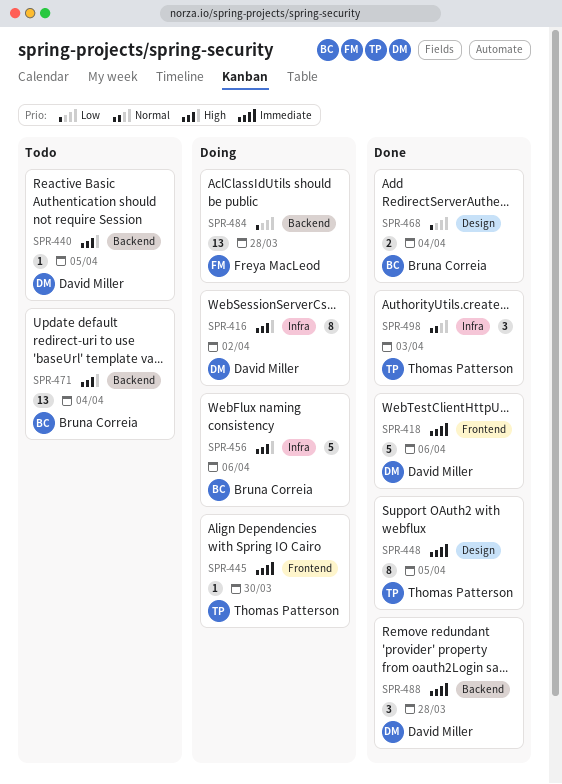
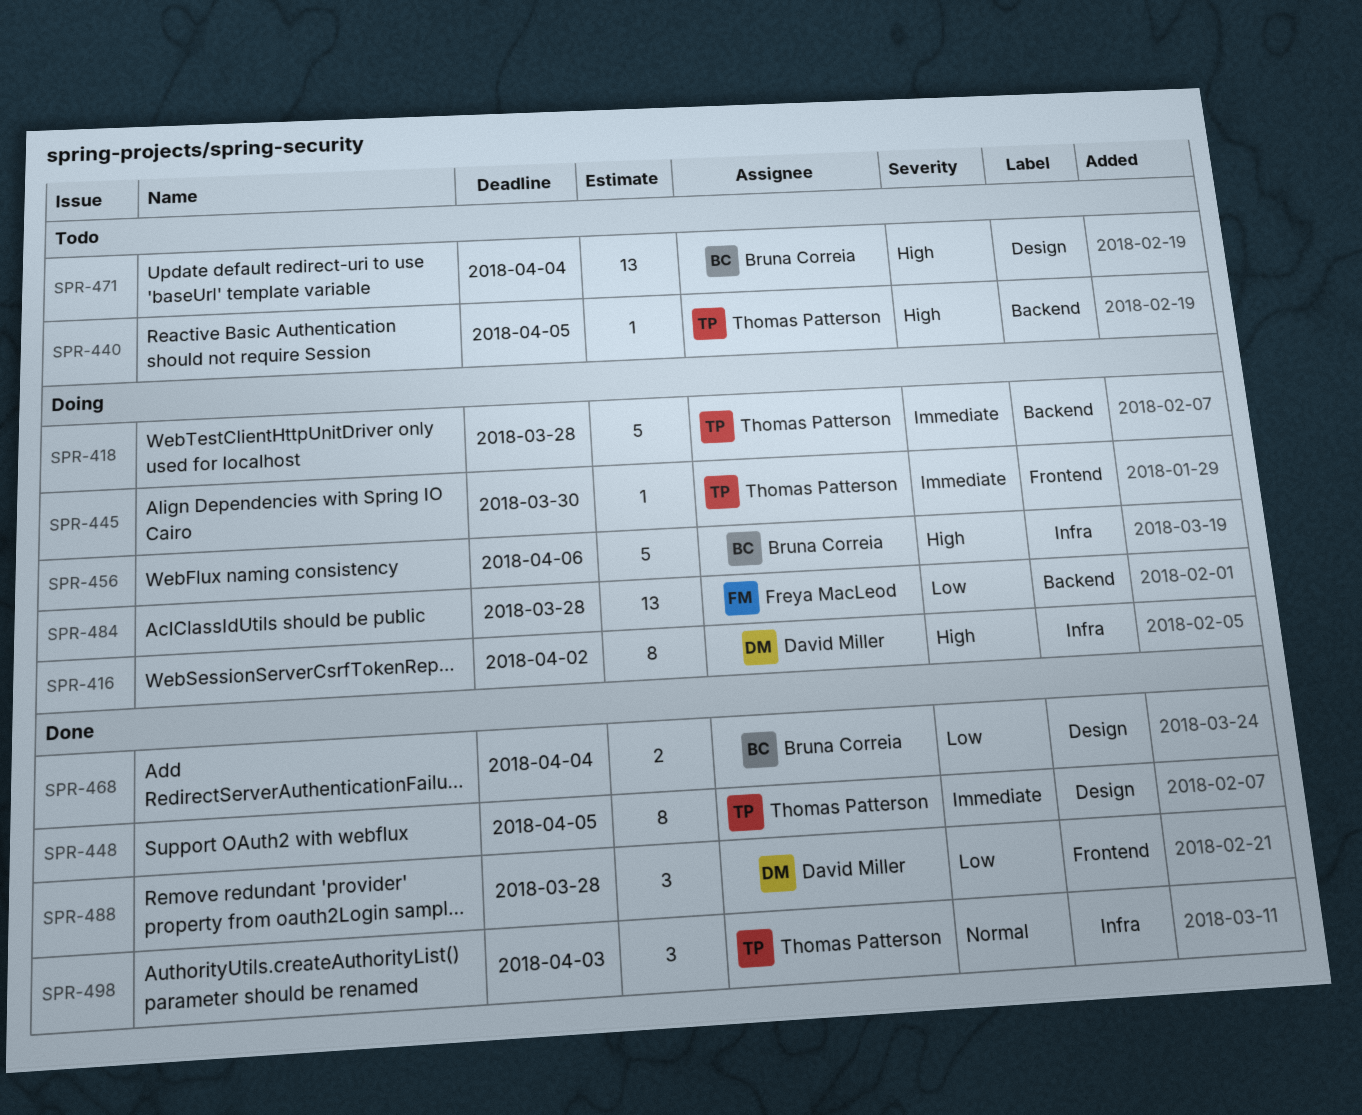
SPR-418, status: Done -> Doing
SPR-418, owner: David Miller -> Thomas Patterson
SPR-418, label: Frontend -> Backend
SPR-418, due: Apr 6 -> Mar 28
SPR-440, owner: David Miller -> Thomas Patterson
SPR-471, label: Backend -> Design
SPR-488, priority: Immediate -> Low
SPR-488, label: Backend -> Frontend

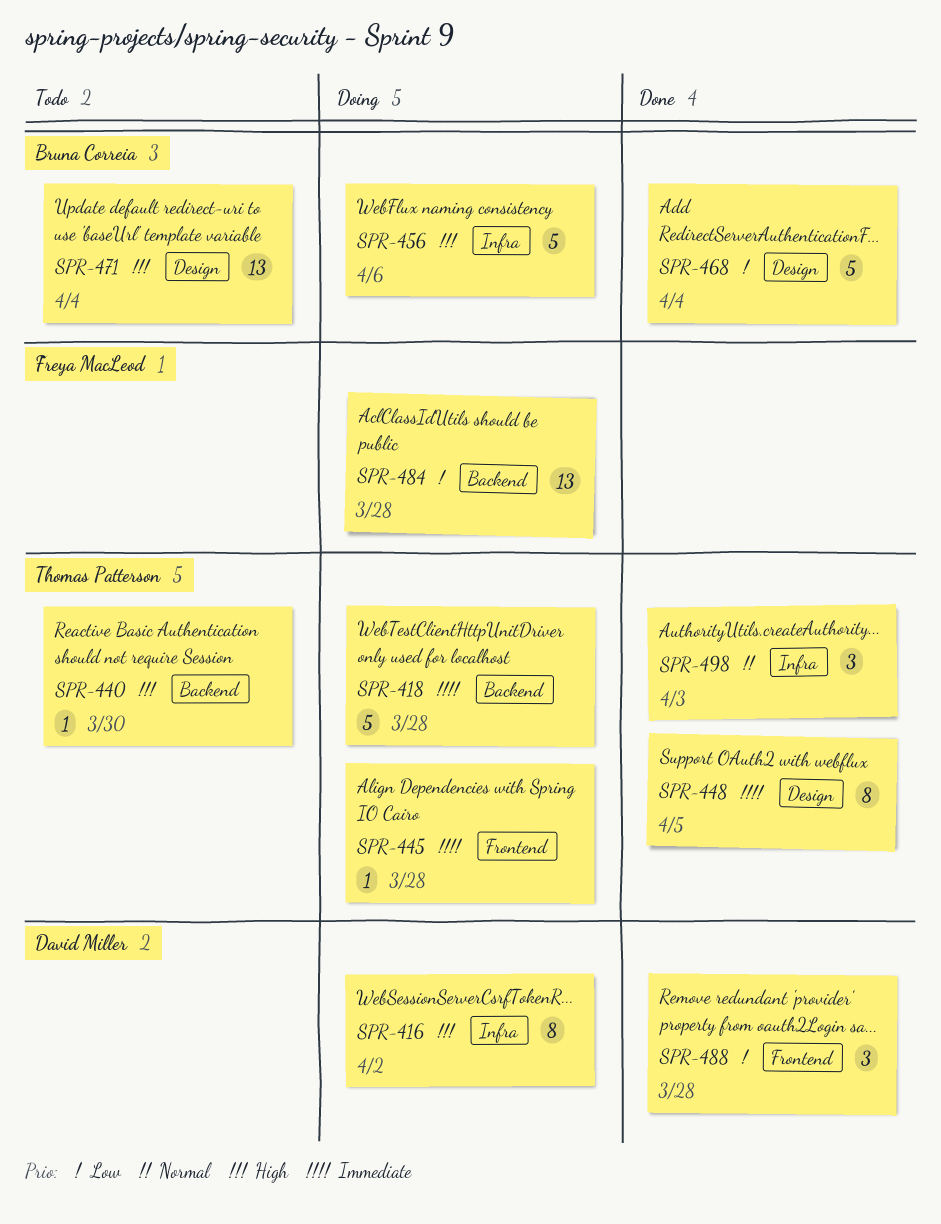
SPR-440, due: Apr 5 -> Mar 30
SPR-445, due: Mar 30 -> Mar 28
SPR-468, estimate: 2 -> 5

